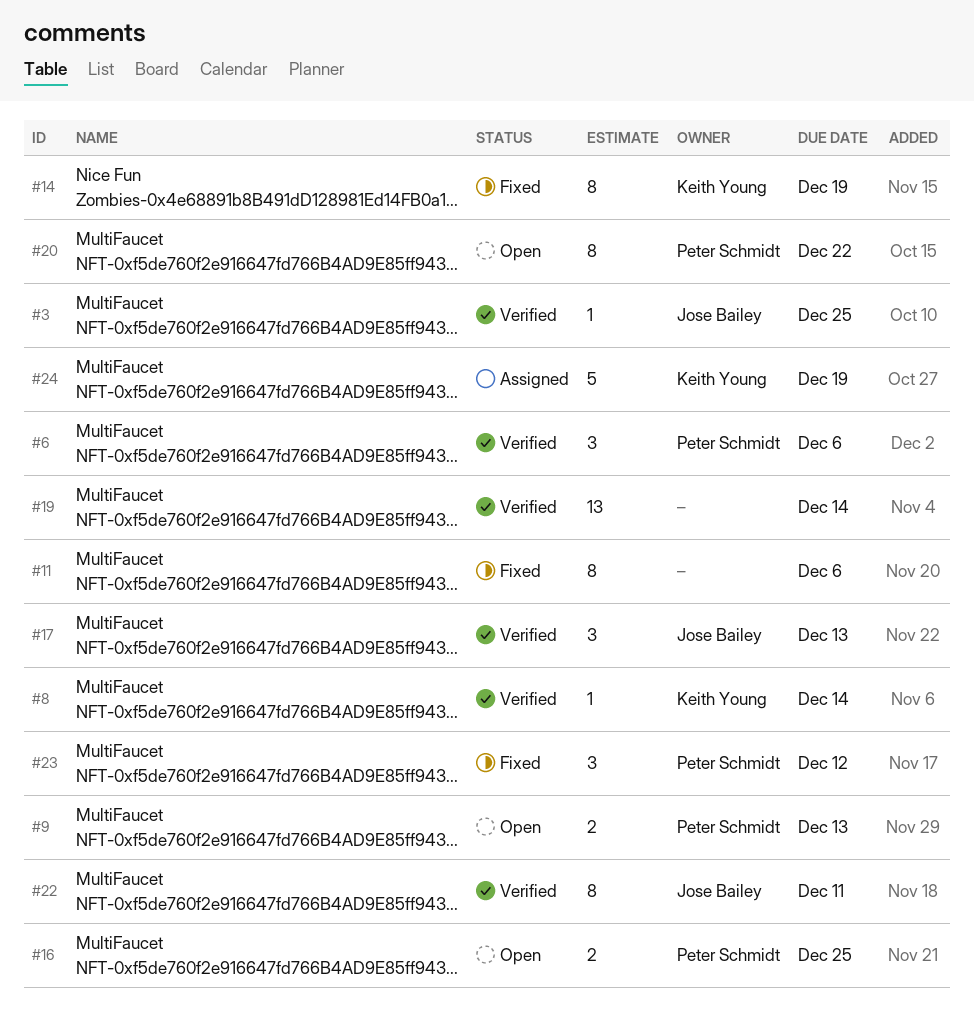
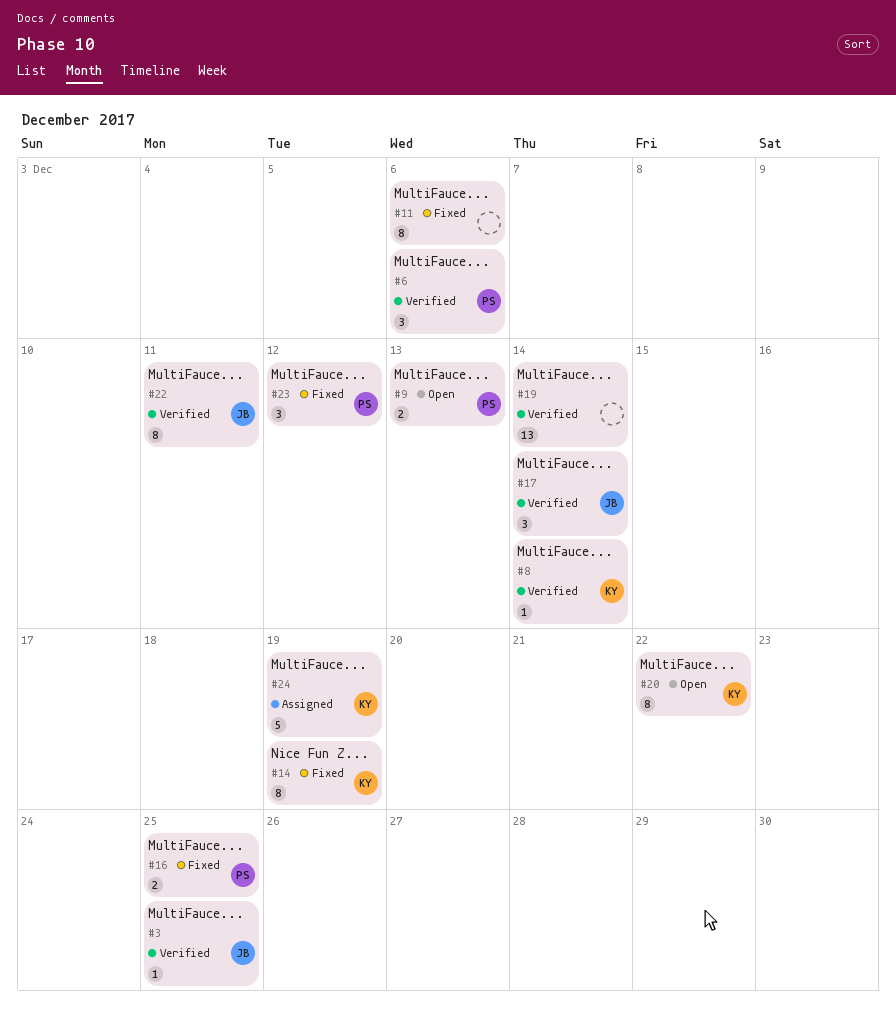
#16, status: Open -> Fixed
#17, due: Dec 13 -> Dec 14
#20, owner: Peter Schmidt -> Keith Young

